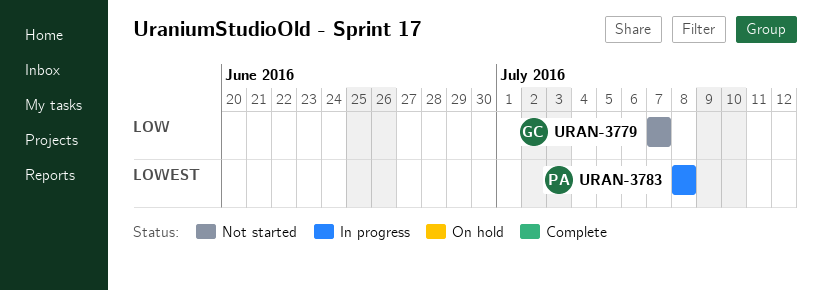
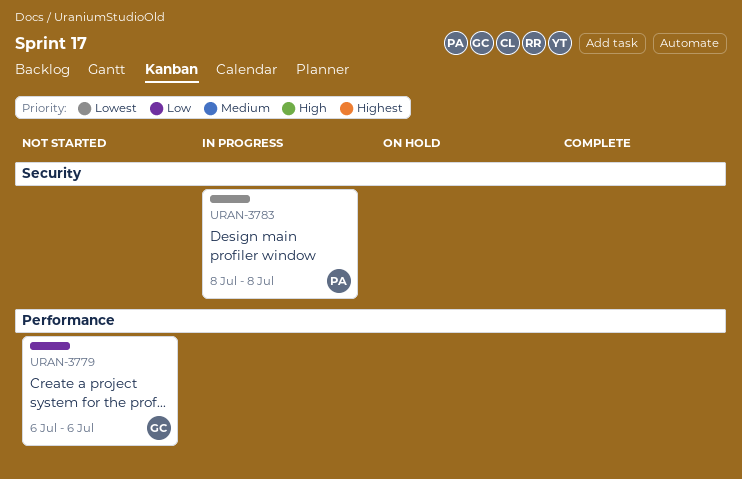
URAN-3779, start: Jul 7 -> Jul 6
URAN-3779, due: Jul 7 -> Jul 6

